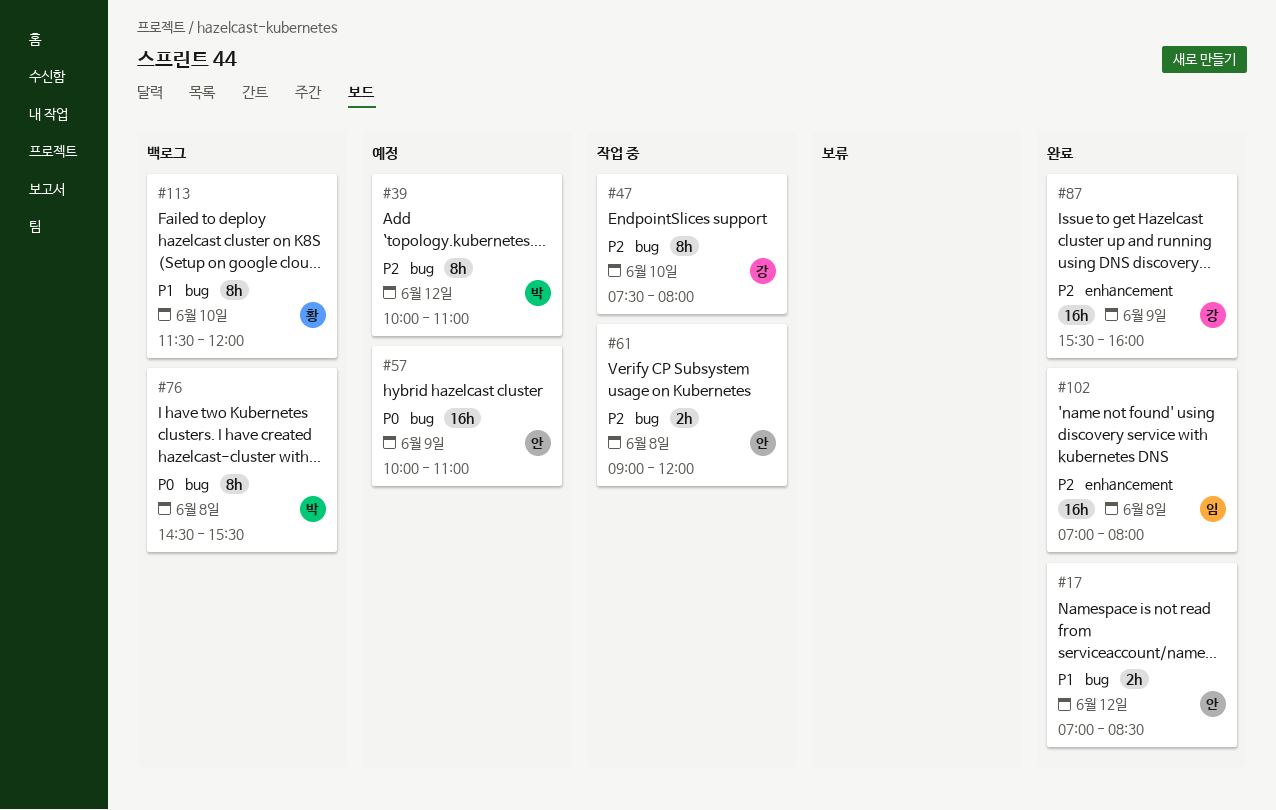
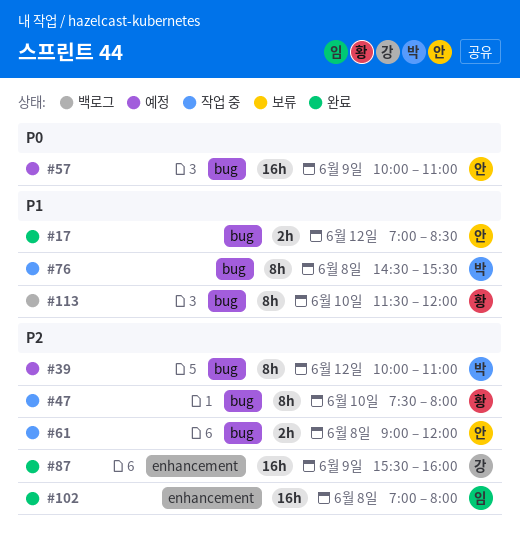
#47, owner: 강 -> 황
#76, status: 백로그 -> 작업 중
#76, priority: P0 -> P1

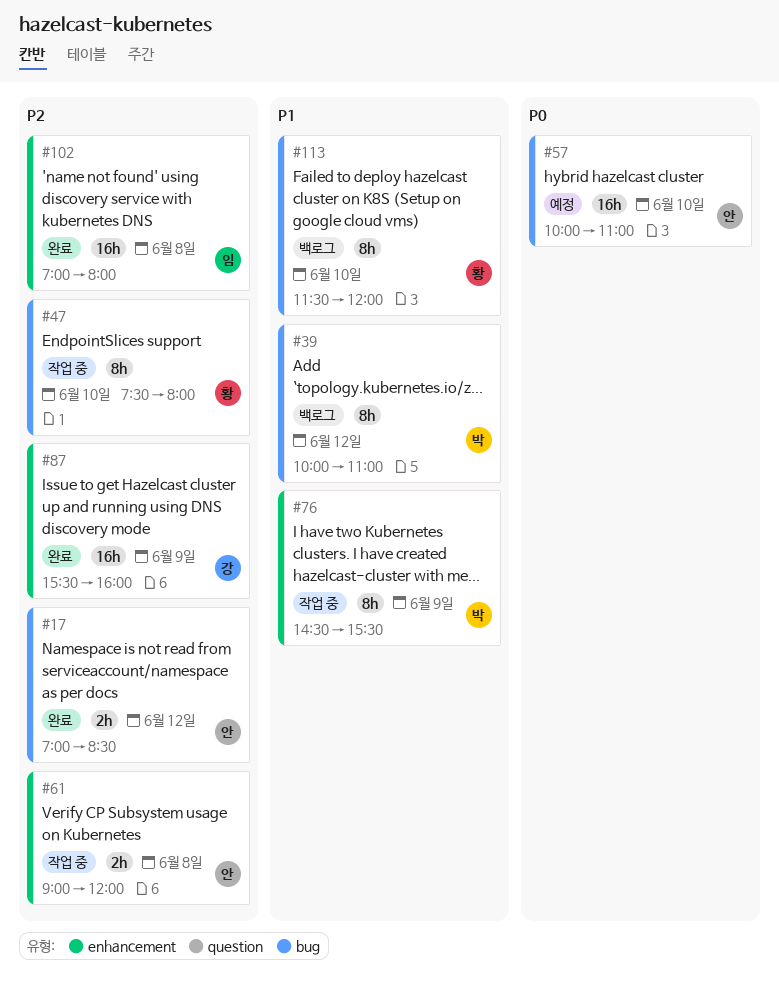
#17, priority: P1 -> P2
#39, status: 예정 -> 백로그
#39, priority: P2 -> P1
#57, day: Jun 9 -> Jun 10
#61, label: bug -> enhancement
#76, label: bug -> enhancement
#76, day: Jun 8 -> Jun 9

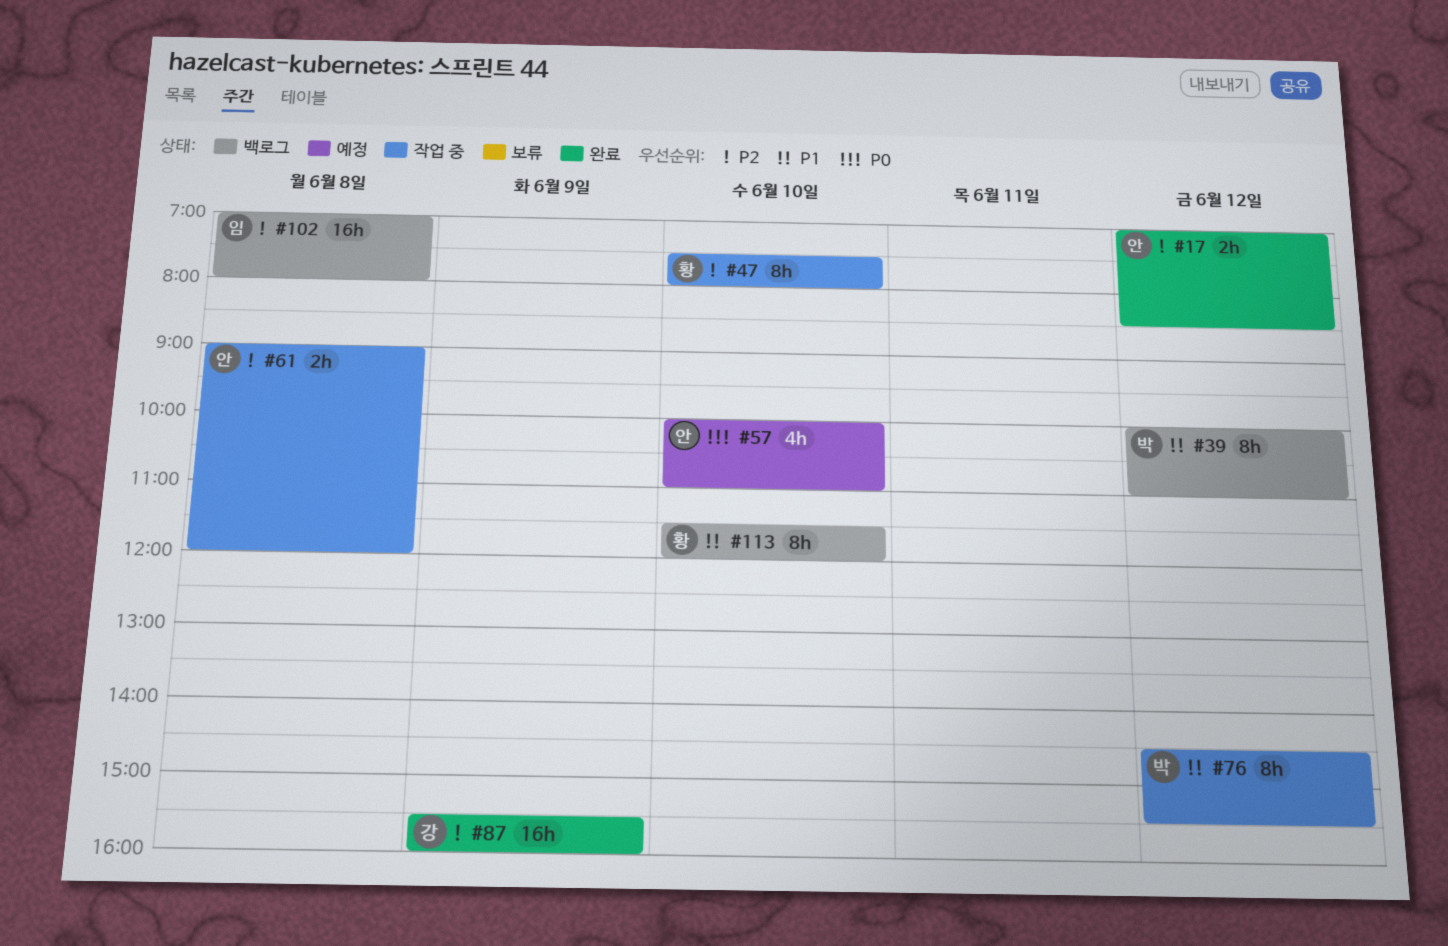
#57, estimate: 16h -> 4h
#76, day: Jun 9 -> Jun 12
#102, status: 완료 -> 백로그

